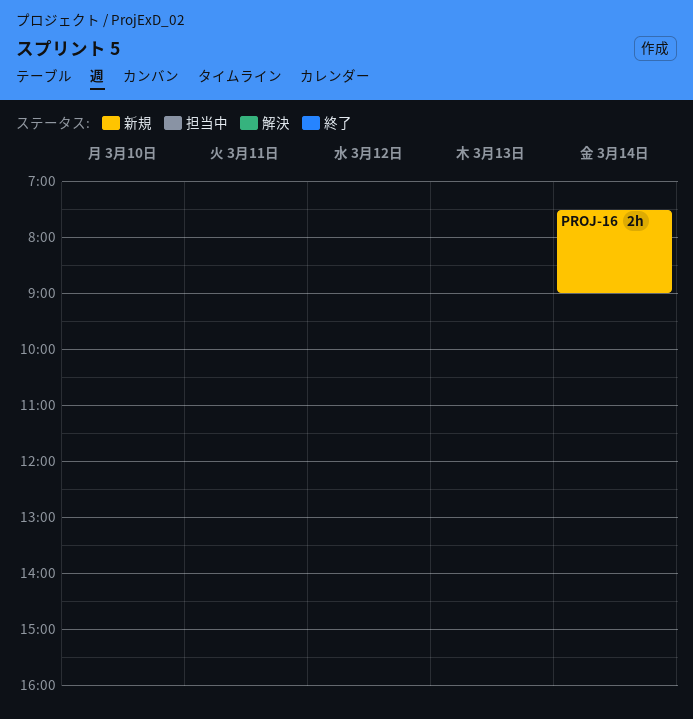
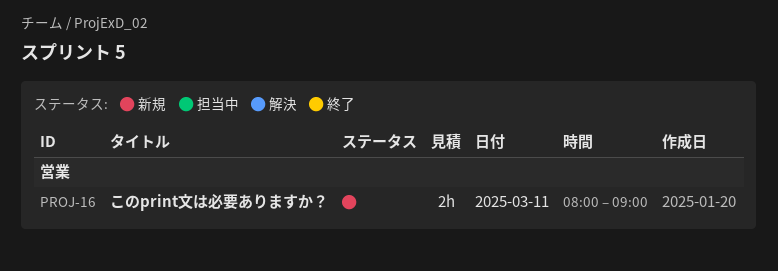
PROJ-16, day: Mar 14 -> Mar 11
PROJ-16, begins: 07:30 -> 08:00

